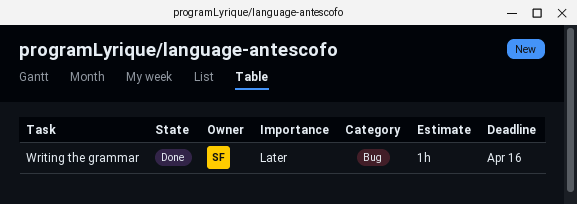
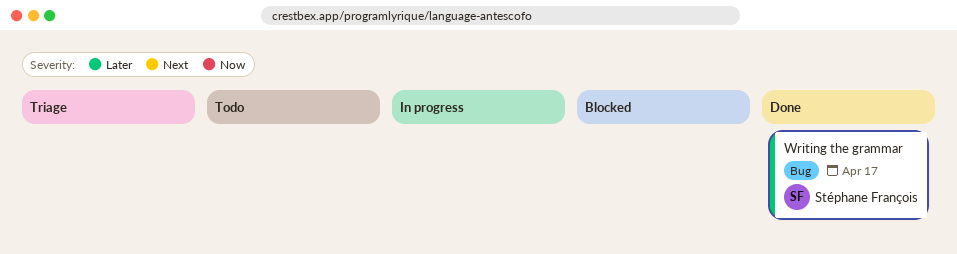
Writing the grammar, due: Apr 16 -> Apr 17

